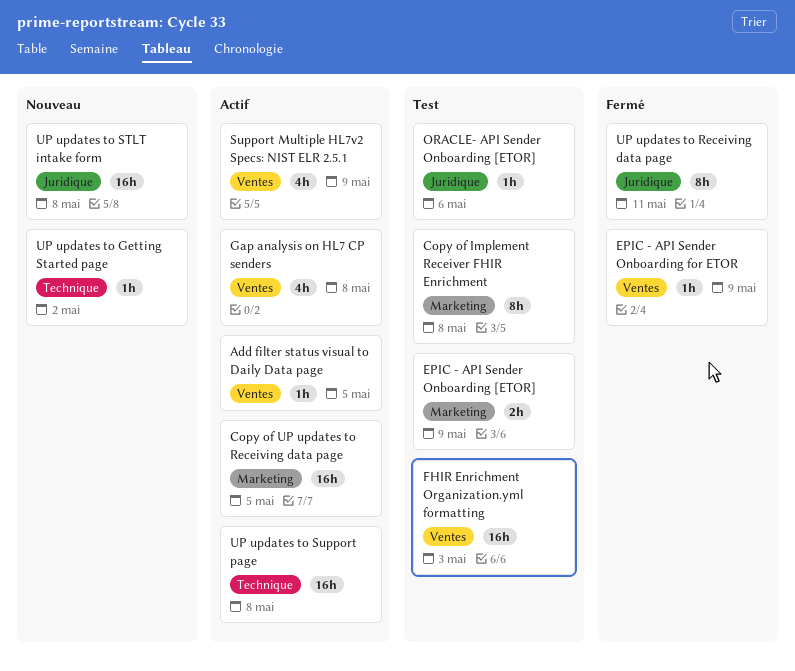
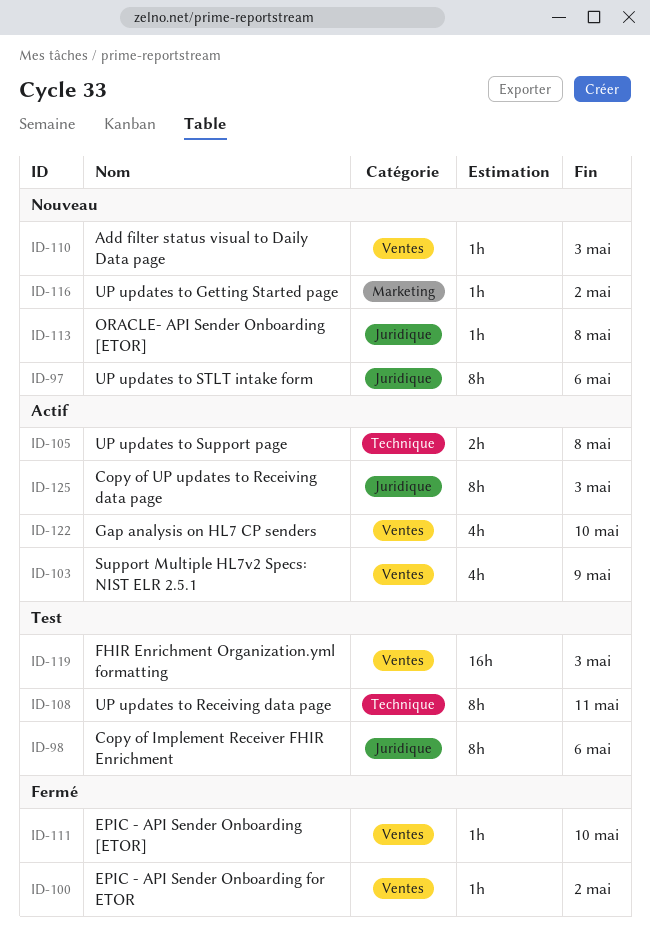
Add filter status visual to Daily Data page, status: Actif -> Nouveau
Add filter status visual to Daily Data page, due: May 5 -> May 3
Copy of Implement Receiver FHIR Enrichment, label: Marketing -> Juridique
Copy of Implement Receiver FHIR Enrichment, due: May 8 -> May 6
Copy of UP updates to Receiving data page, label: Marketing -> Juridique
Copy of UP updates to Receiving data page, estimate: 16h -> 8h
Copy of UP updates to Receiving data page, due: May 5 -> May 3
EPIC - API Sender Onboarding [ETOR], status: Test -> Fermé
EPIC - API Sender Onboarding [ETOR], label: Marketing -> Ventes
EPIC - API Sender Onboarding [ETOR], estimate: 2h -> 1h
EPIC - API Sender Onboarding [ETOR], due: May 9 -> May 10
EPIC - API Sender Onboarding for ETOR, due: May 9 -> May 2
Gap analysis on HL7 CP senders, due: May 8 -> May 10
ORACLE- API Sender Onboarding [ETOR], status: Test -> Nouveau
ORACLE- API Sender Onboarding [ETOR], due: May 6 -> May 8
UP updates to Getting Started page, label: Technique -> Marketing
UP updates to Receiving data page, status: Fermé -> Test
UP updates to Receiving data page, label: Juridique -> Technique
UP updates to STLT intake form, estimate: 16h -> 8h
UP updates to STLT intake form, due: May 8 -> May 6
UP updates to Support page, estimate: 16h -> 2h

